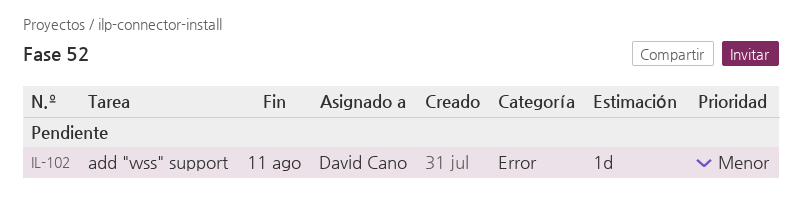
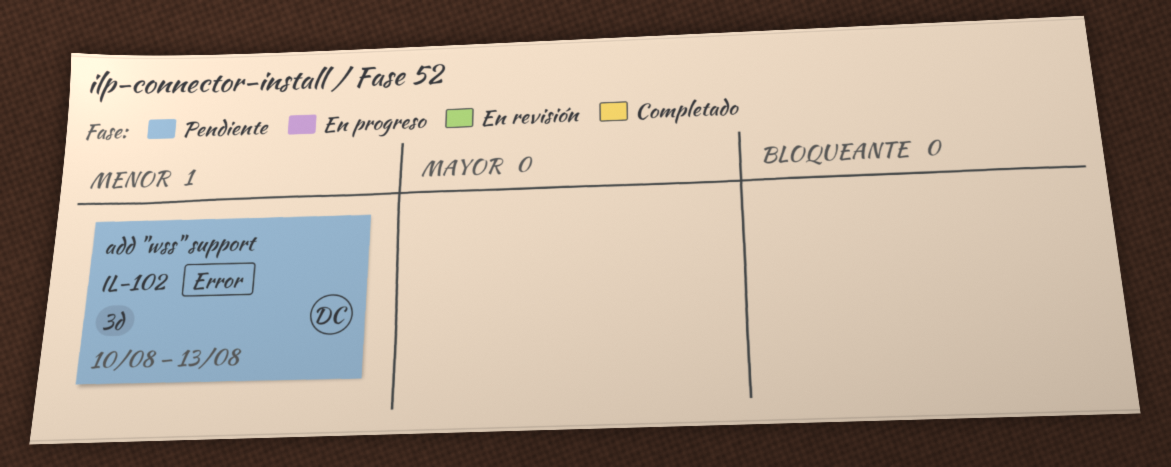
IL-102, estimate: 1d -> 3d
IL-102, due: Aug 11 -> Aug 13

